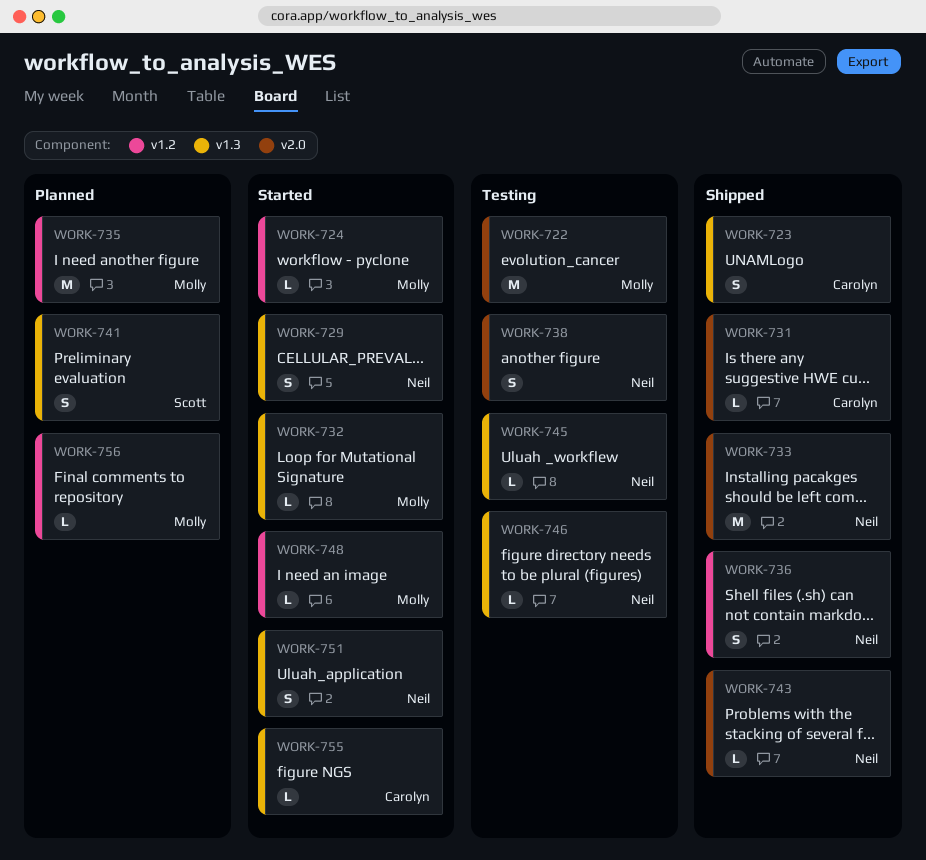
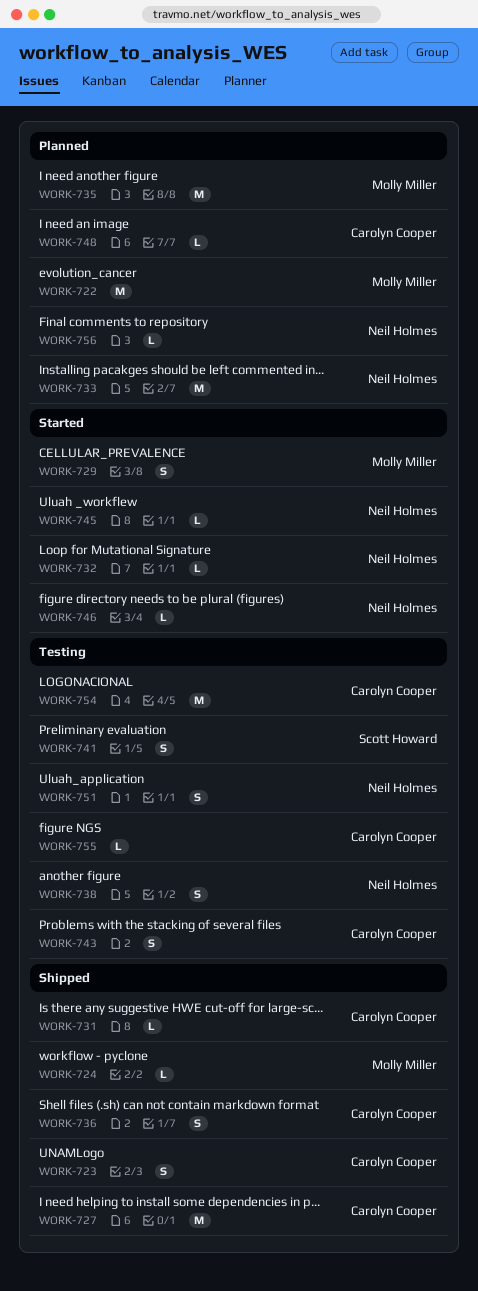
WORK-722, status: Testing -> Planned
WORK-724, status: Started -> Shipped
WORK-727: none -> present
WORK-729, owner: Neil Holmes -> Molly Miller
WORK-732, owner: Molly Miller -> Neil Holmes
WORK-733, status: Shipped -> Planned
WORK-736, owner: Neil Holmes -> Carolyn Cooper
WORK-741, status: Planned -> Testing
WORK-743, status: Shipped -> Testing
WORK-743, owner: Neil Holmes -> Carolyn Cooper
WORK-743, estimate: L -> S
WORK-745, status: Testing -> Started
WORK-746, status: Testing -> Started
WORK-748, status: Started -> Planned
WORK-748, owner: Molly Miller -> Carolyn Cooper
WORK-751, status: Started -> Testing
WORK-754: none -> present
WORK-755, status: Started -> Testing
WORK-756, owner: Molly Miller -> Neil Holmes

